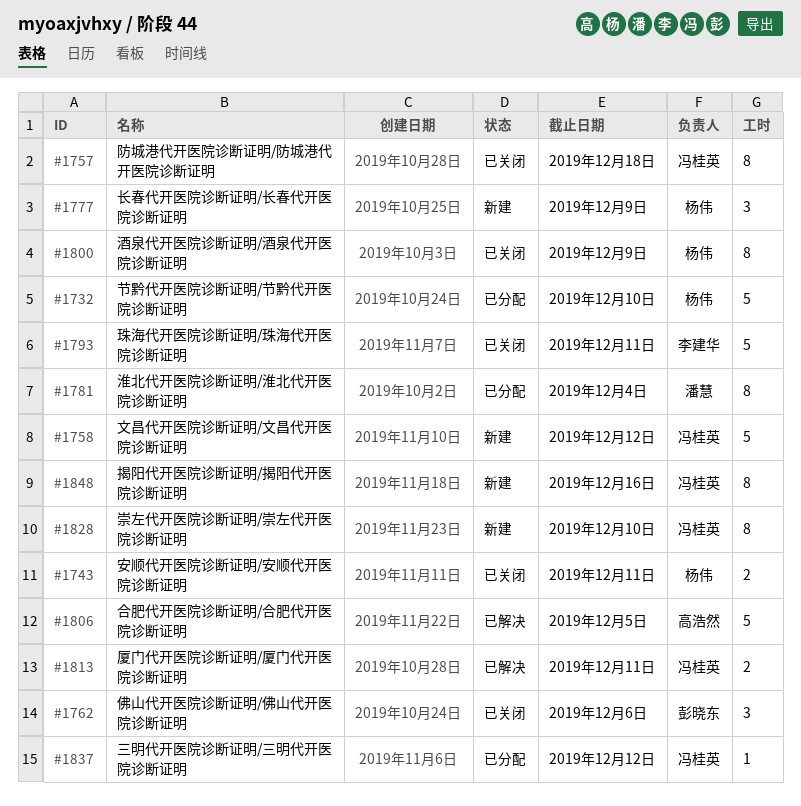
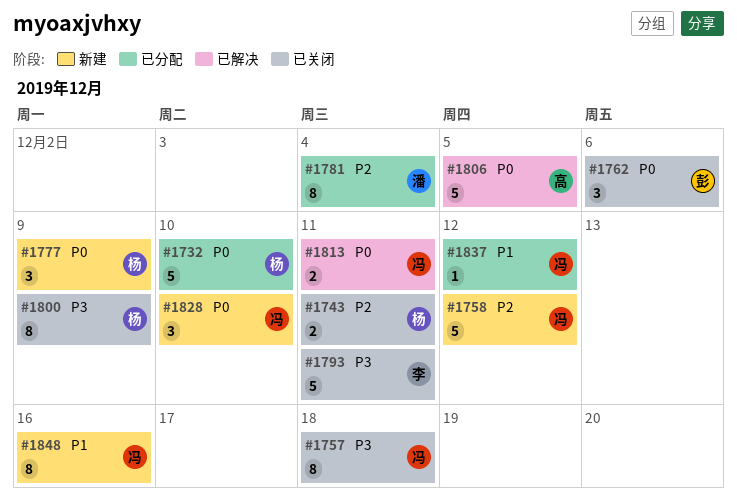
#1828, estimate: 8 -> 3

